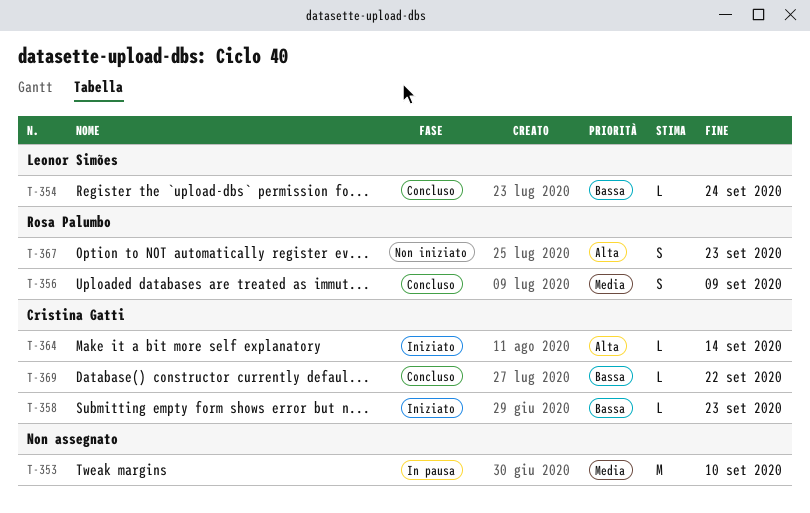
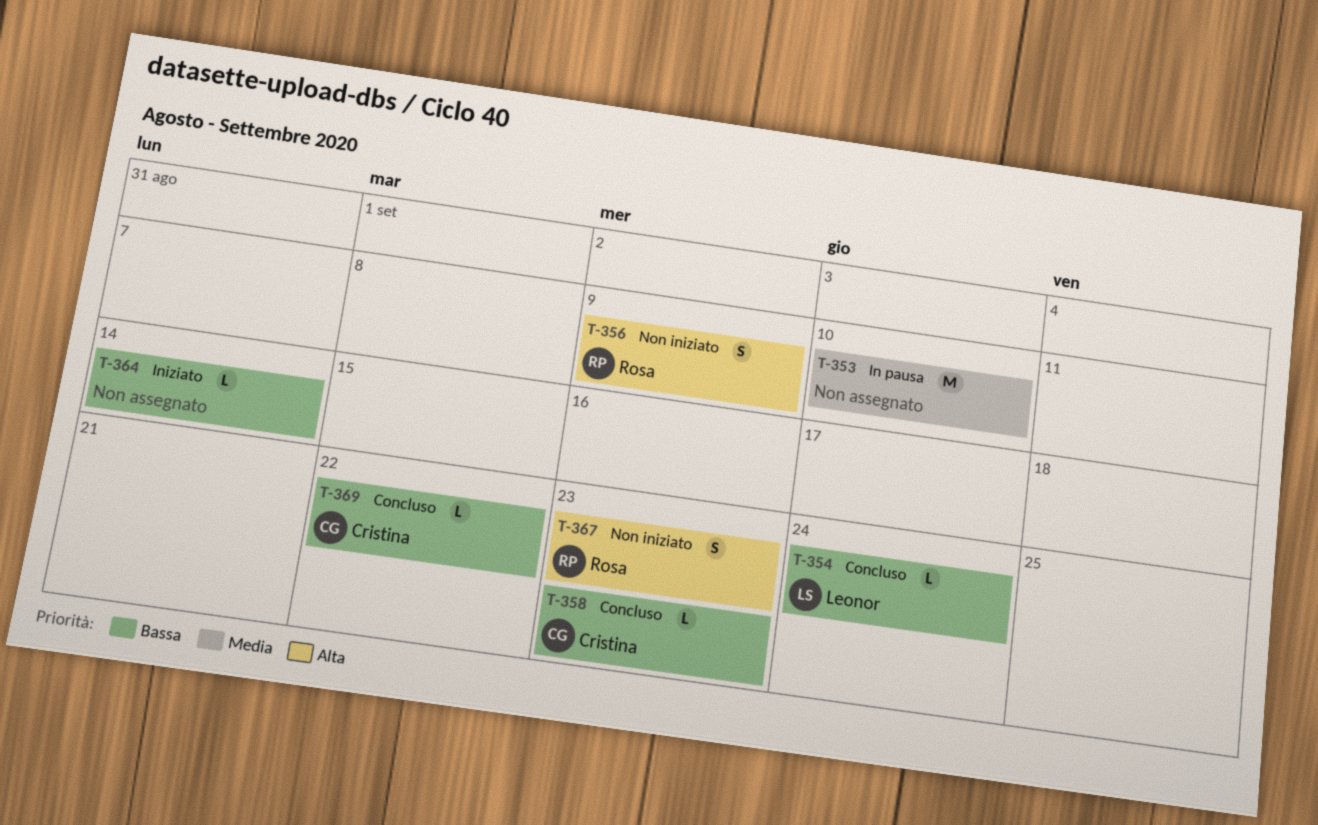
T-356, status: Concluso -> Non iniziato
T-356, priority: Media -> Alta
T-358, status: Iniziato -> Concluso
T-364, owner: Cristina Gatti -> none
T-364, priority: Alta -> Bassa

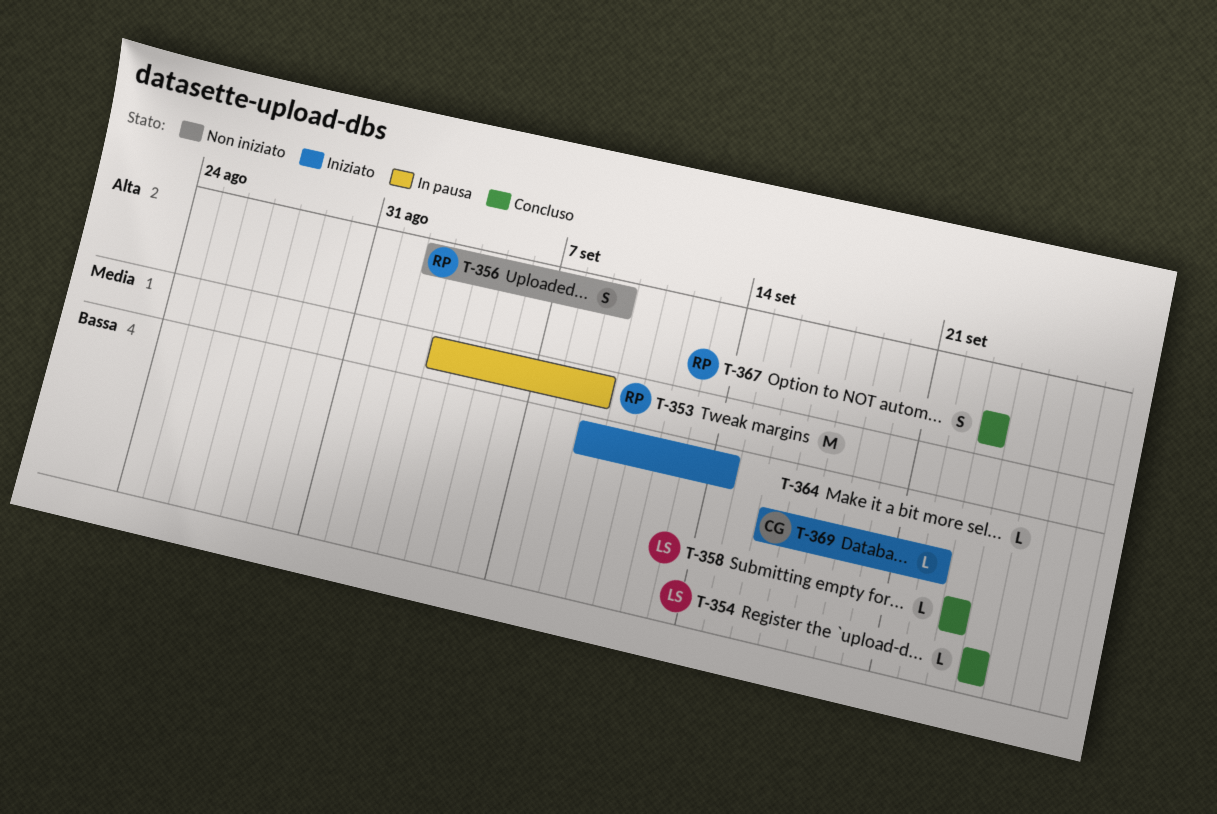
T-353, owner: none -> Rosa
T-353, due: Sep 10 -> Sep 9
T-358, owner: Cristina -> Leonor
T-367, status: Non iniziato -> Concluso
T-369, status: Concluso -> Iniziato

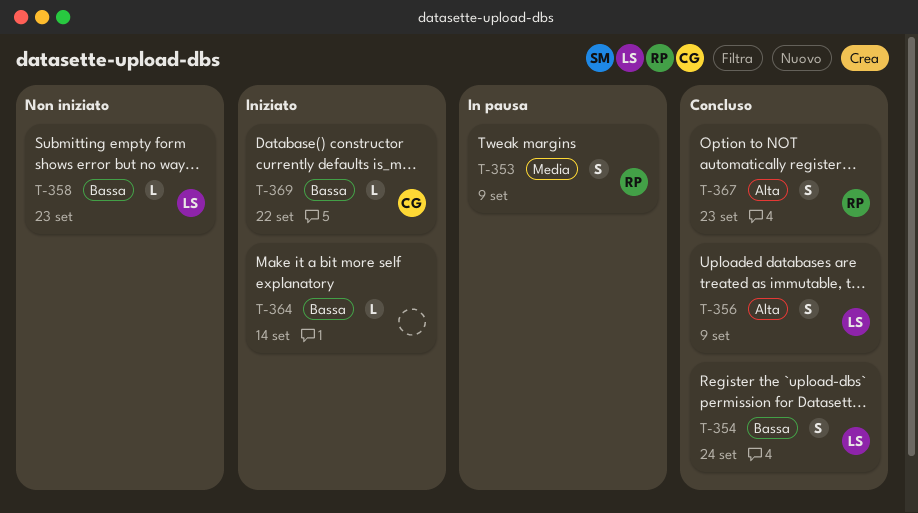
T-353, estimate: M -> S
T-354, estimate: L -> S
T-356, status: Non iniziato -> Concluso
T-356, owner: RP -> LS
T-358, status: Concluso -> Non iniziato

